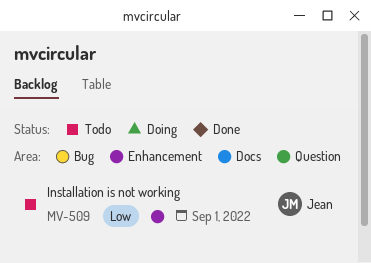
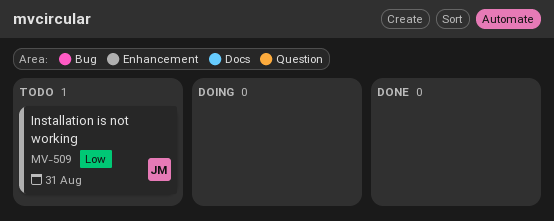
MV-509, due: Sep 1 -> Aug 31

